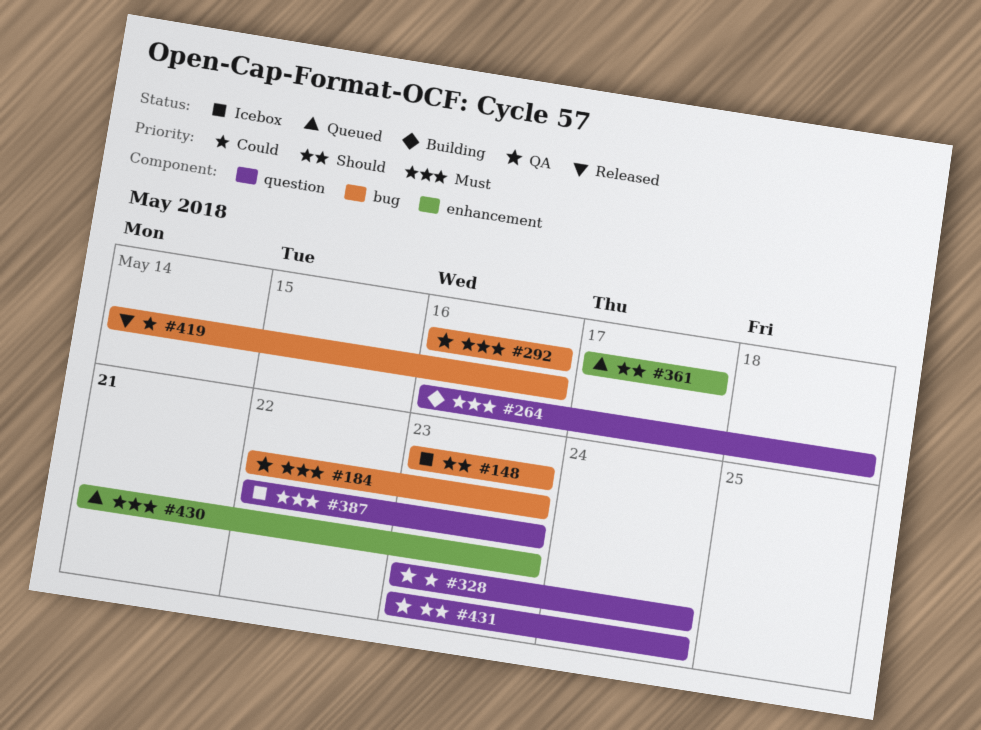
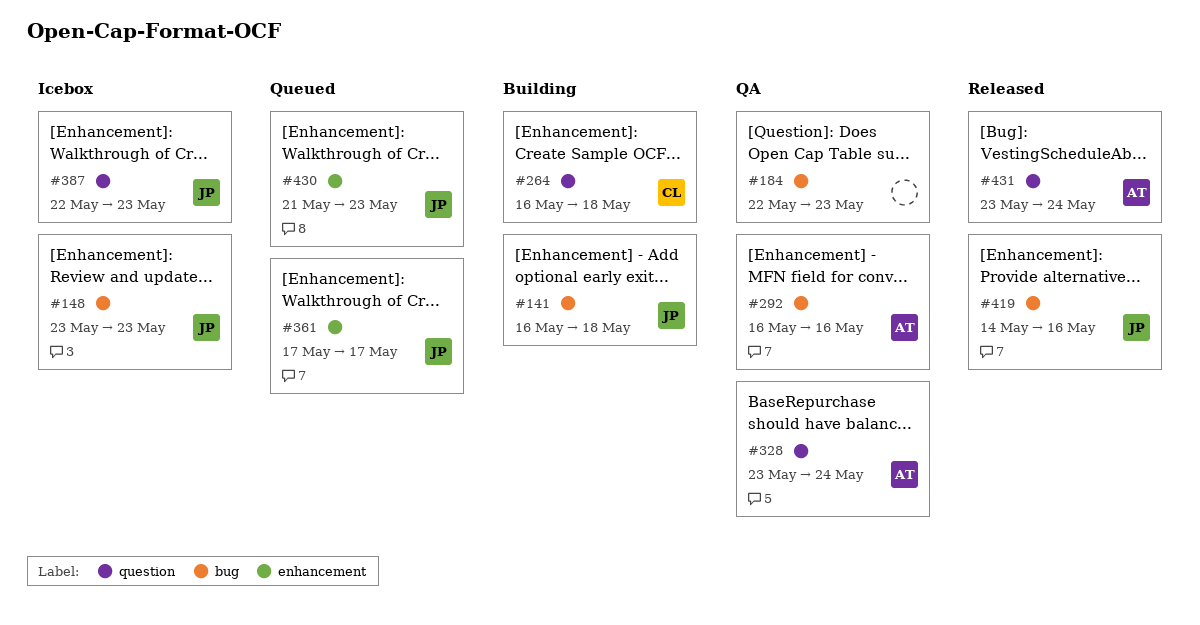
#141: none -> present
#431, status: QA -> Released

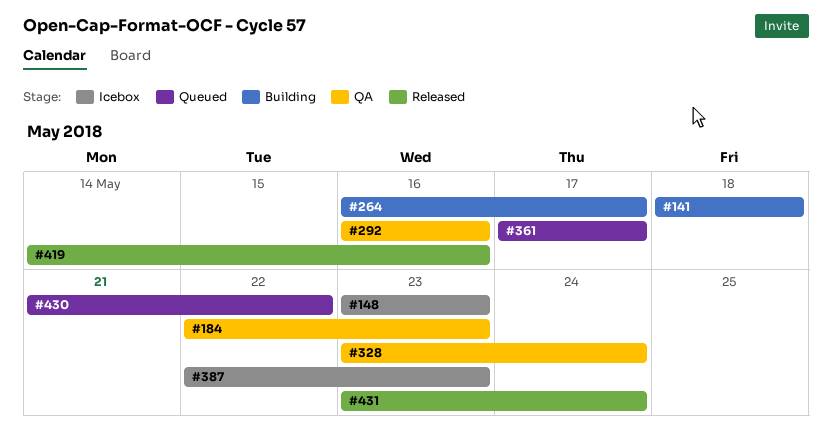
#141, start: May 16 -> May 18
#264, due: May 18 -> May 17
#430, due: May 23 -> May 22

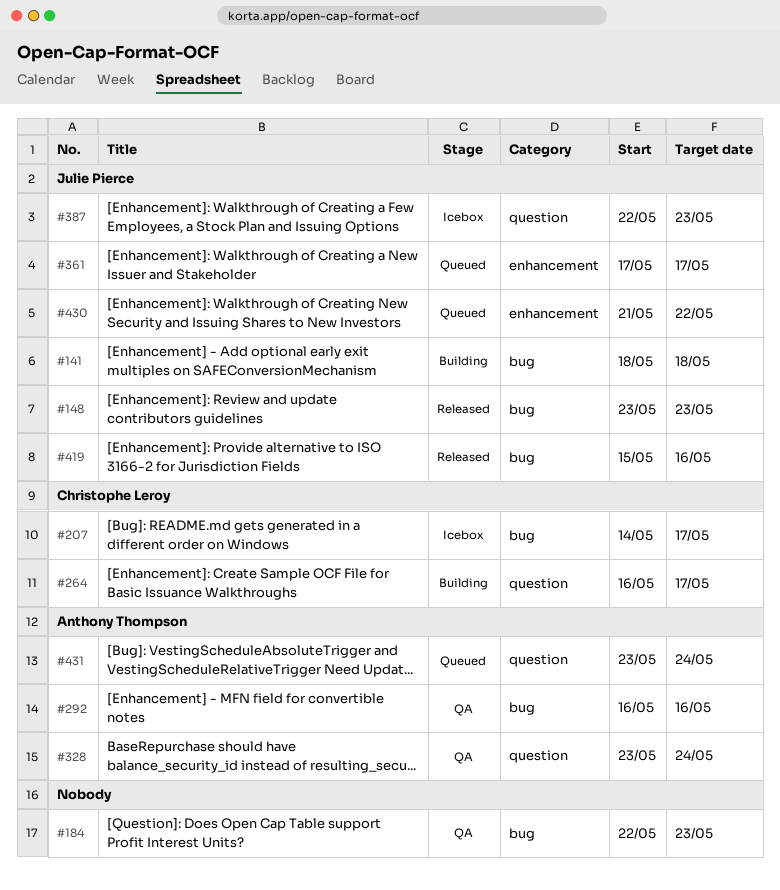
#148, status: Icebox -> Released
#207: none -> present
#419, start: May 14 -> May 15
#431, status: Released -> Queued

